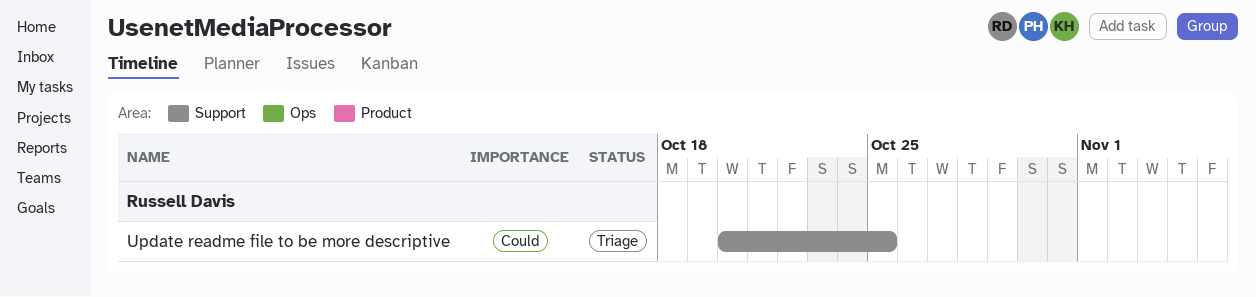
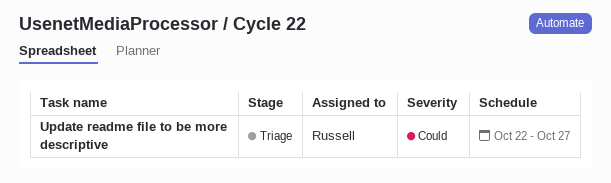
Update readme file to be more descriptive, start: Oct 20 -> Oct 22
Update readme file to be more descriptive, due: Oct 25 -> Oct 27

